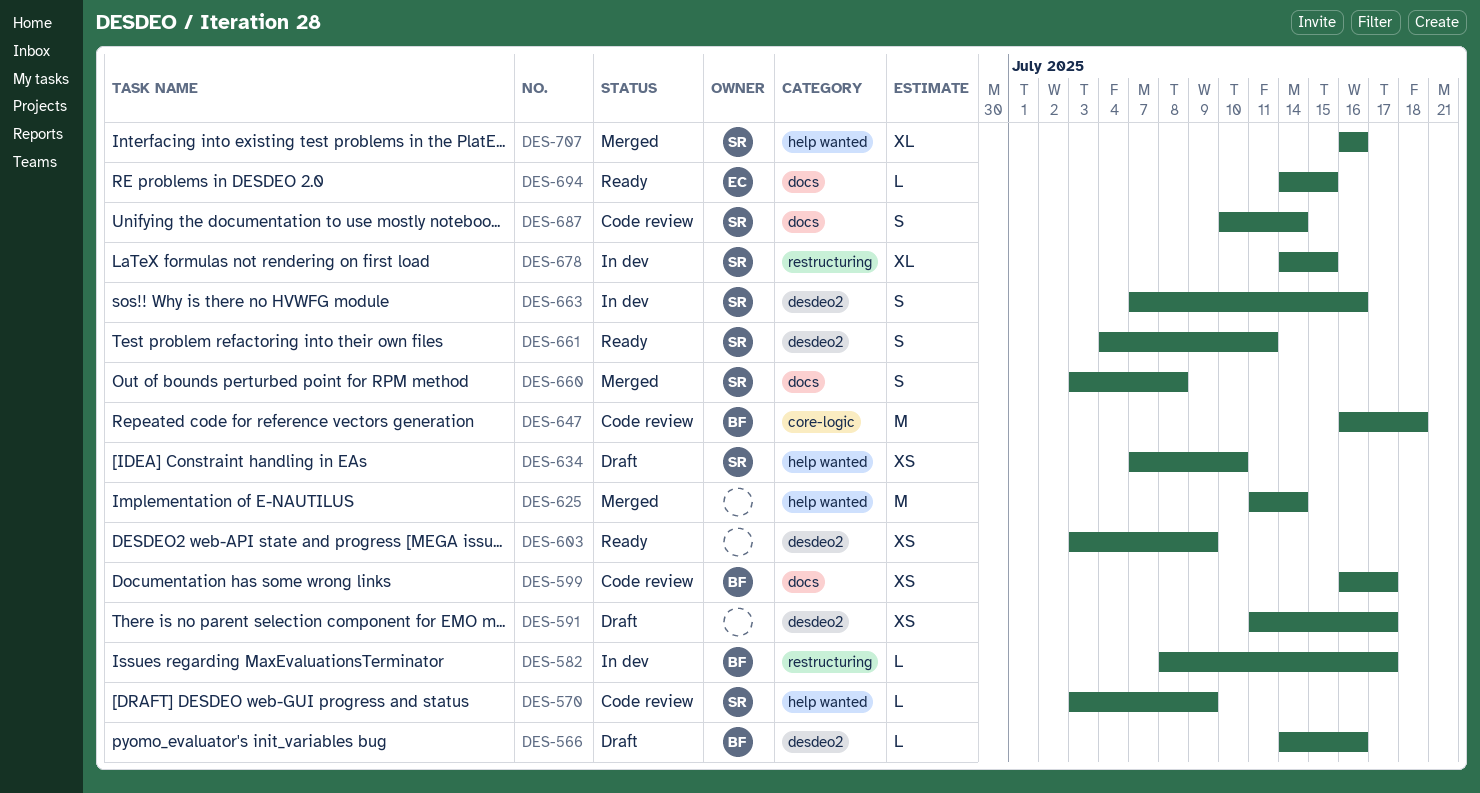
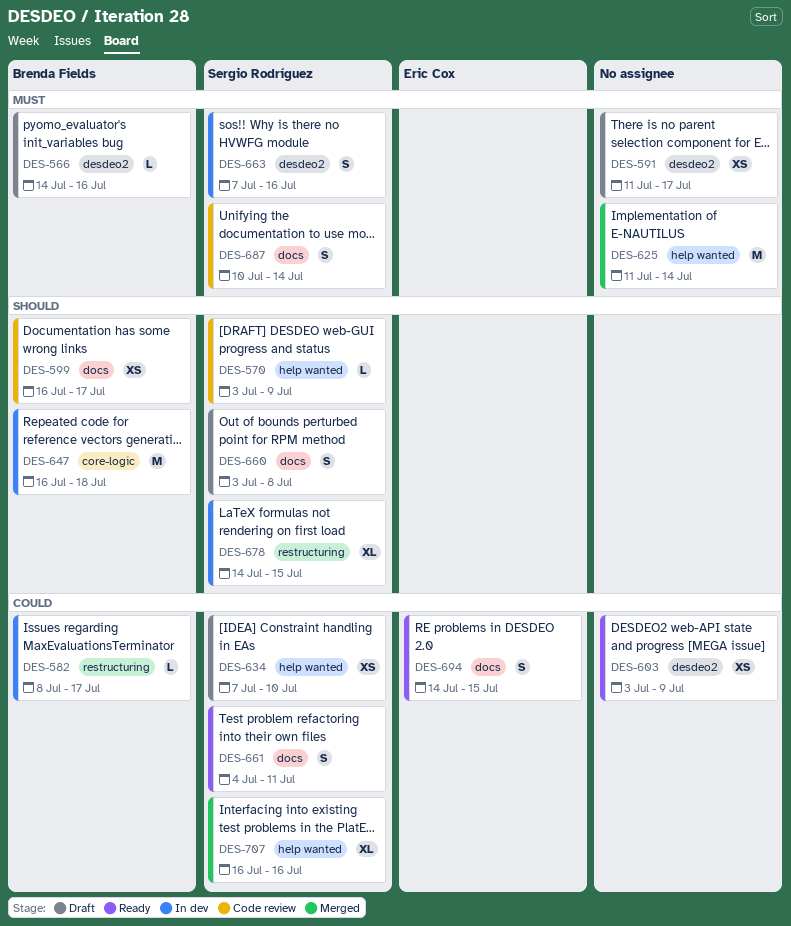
DES-647, status: Code review -> In dev
DES-660, status: Merged -> Draft
DES-661, label: desdeo2 -> docs
DES-694, estimate: L -> S

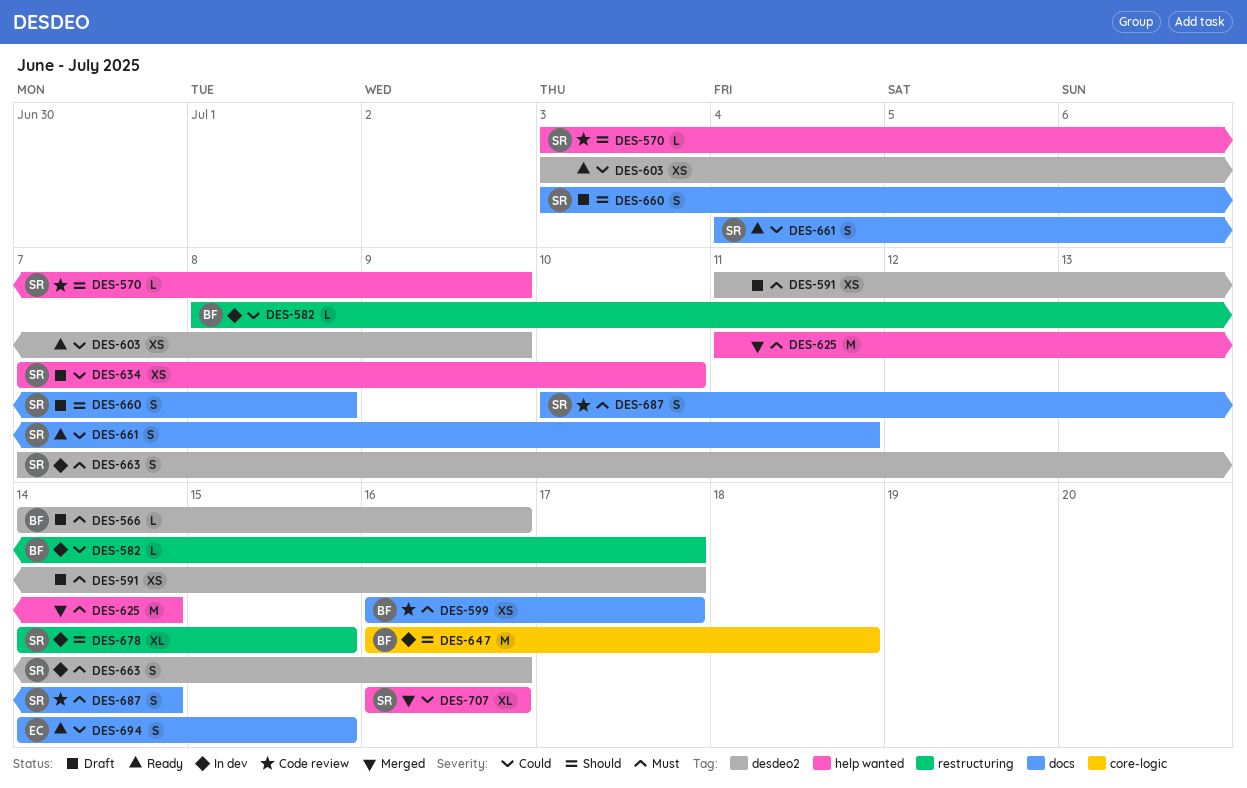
DES-599, priority: Should -> Must

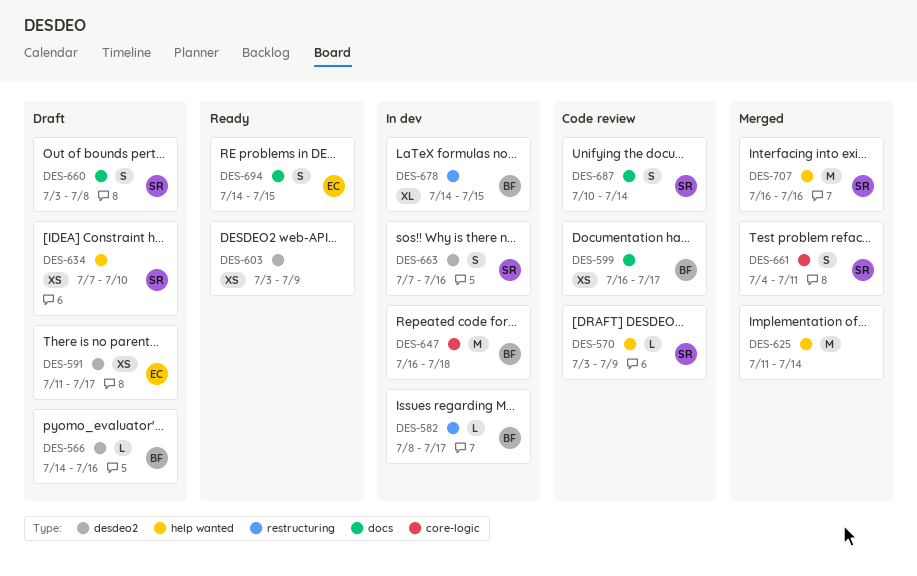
DES-591, owner: none -> EC
DES-661, status: Ready -> Merged
DES-661, label: docs -> core-logic
DES-678, owner: SR -> BF
DES-707, estimate: XL -> M

